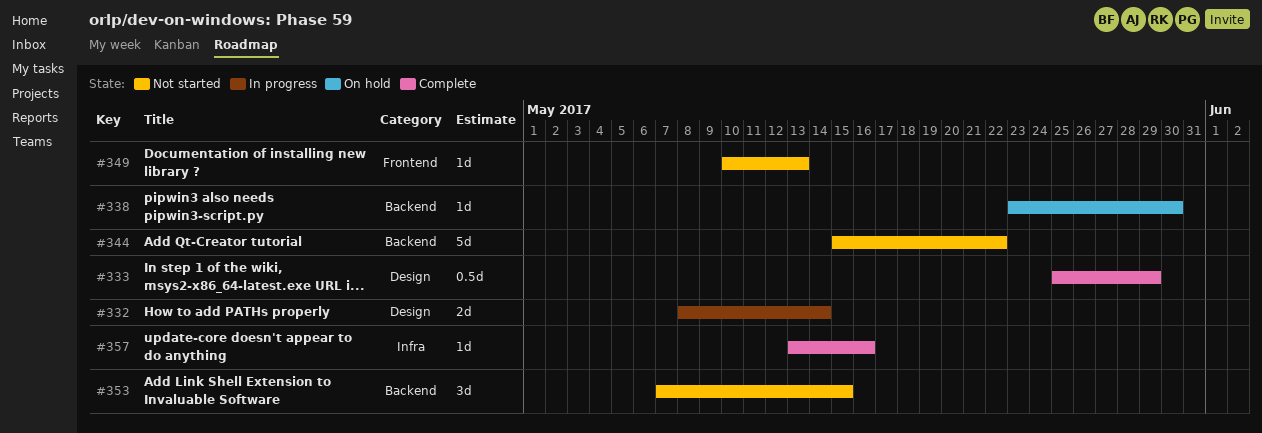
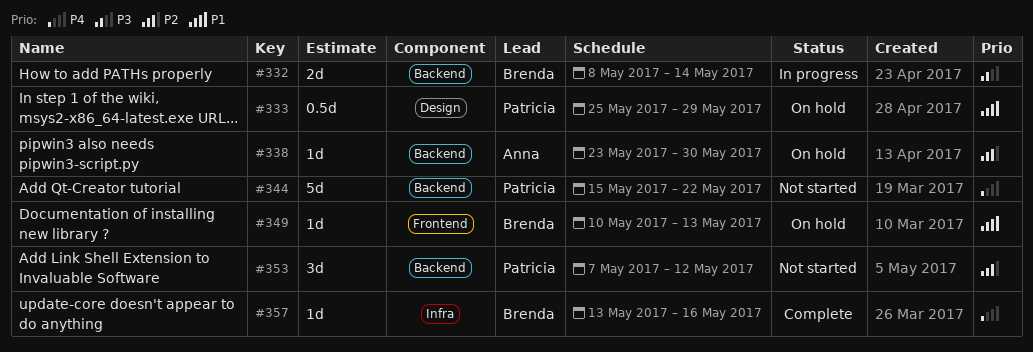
#332, label: Design -> Backend
#333, status: Complete -> On hold
#349, status: Not started -> On hold
#353, due: May 15 -> May 12

